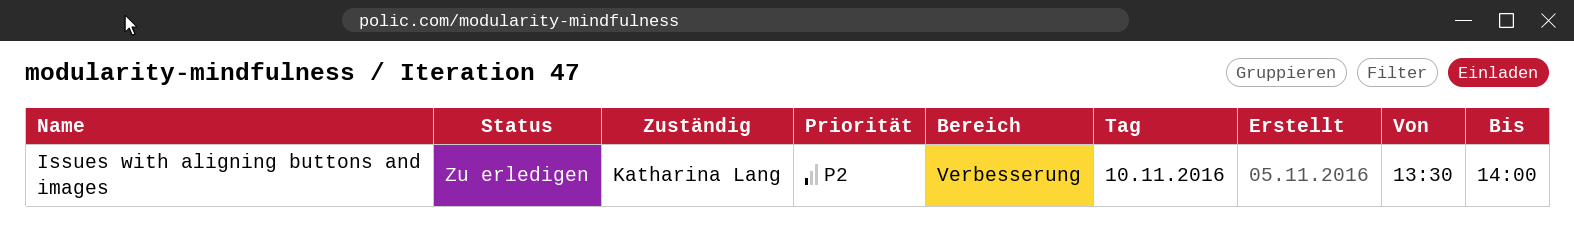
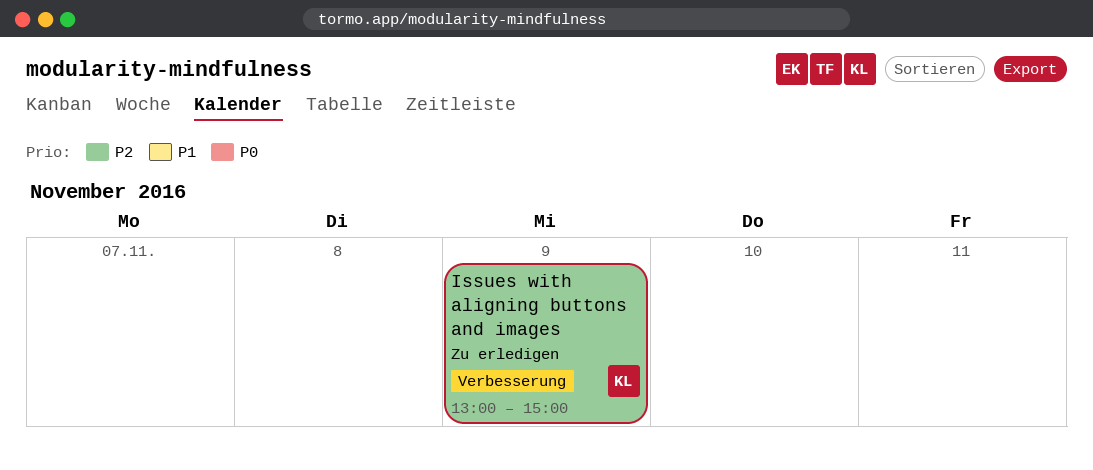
Issues with aligning buttons and images, day: Nov 10 -> Nov 9
Issues with aligning buttons and images, begins: 13:30 -> 13:00
Issues with aligning buttons and images, ends: 14:00 -> 15:00

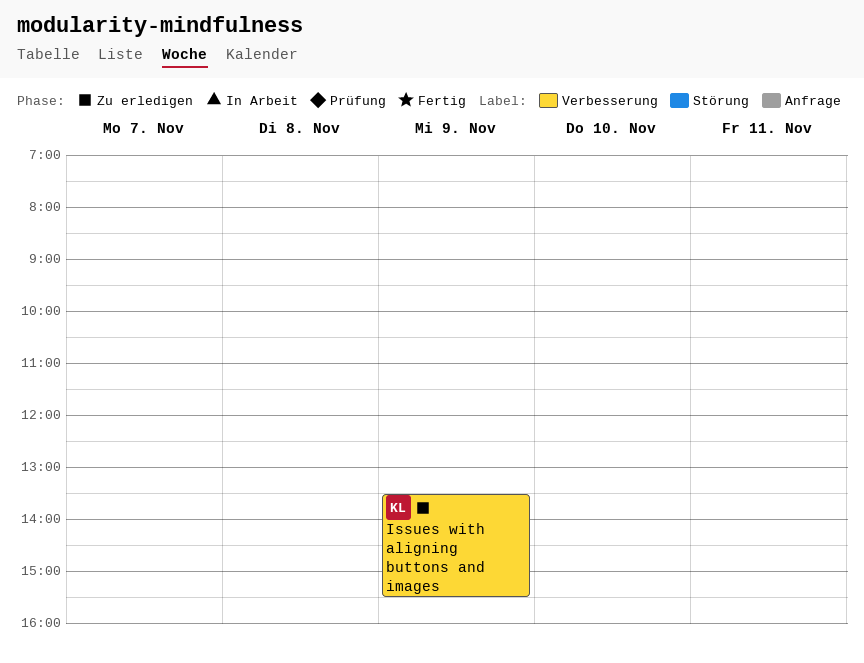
Issues with aligning buttons and images, begins: 13:00 -> 13:30
Issues with aligning buttons and images, ends: 15:00 -> 15:30

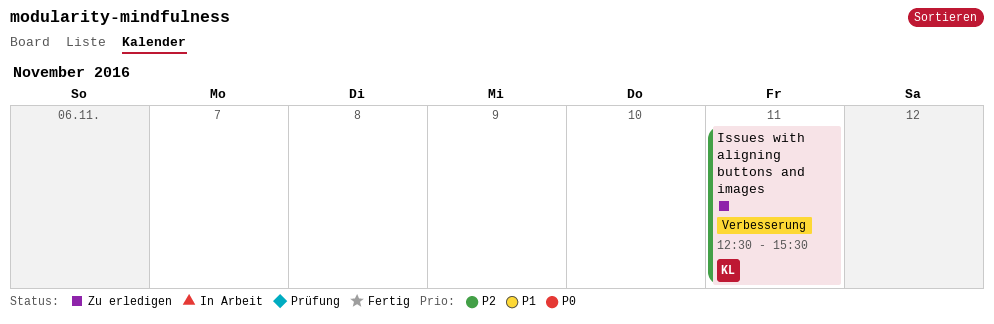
Issues with aligning buttons and images, day: Nov 9 -> Nov 11
Issues with aligning buttons and images, begins: 13:30 -> 12:30

